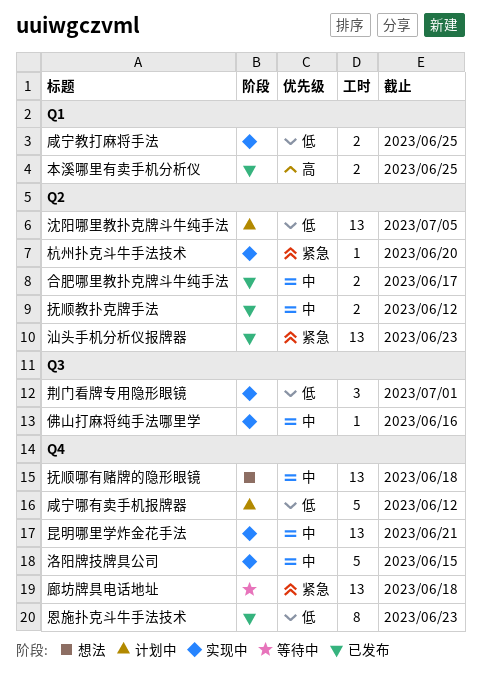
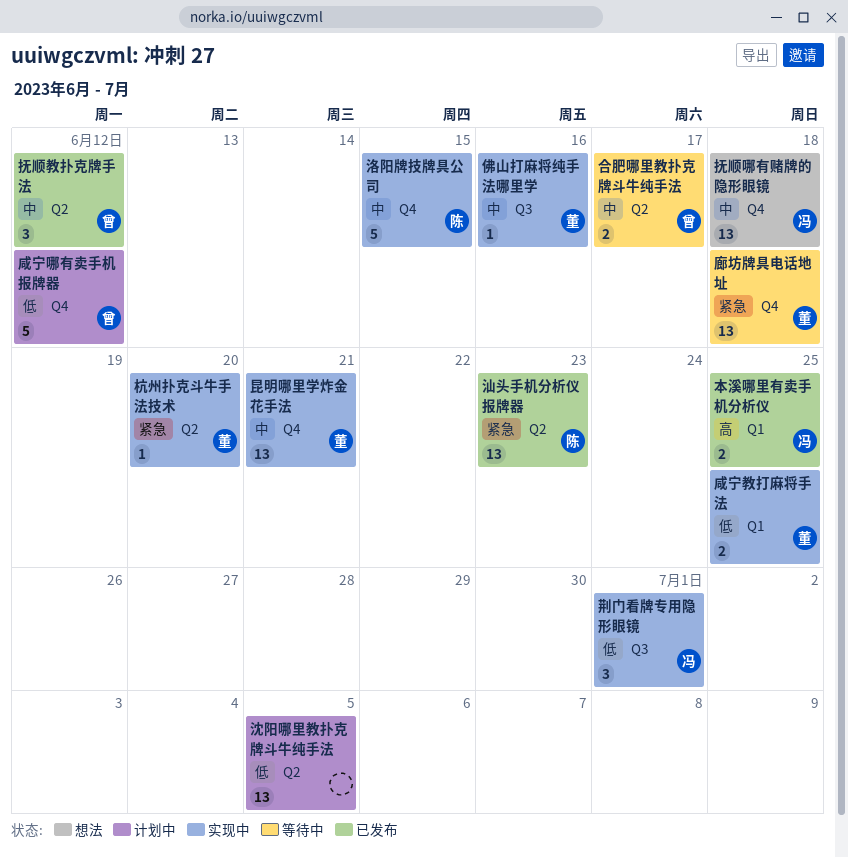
合肥哪里教扑克牌斗牛纯手法, status: 已发布 -> 等待中
恩施扑克斗牛手法技术: present -> none
抚顺教扑克牌手法, estimate: 2 -> 3

